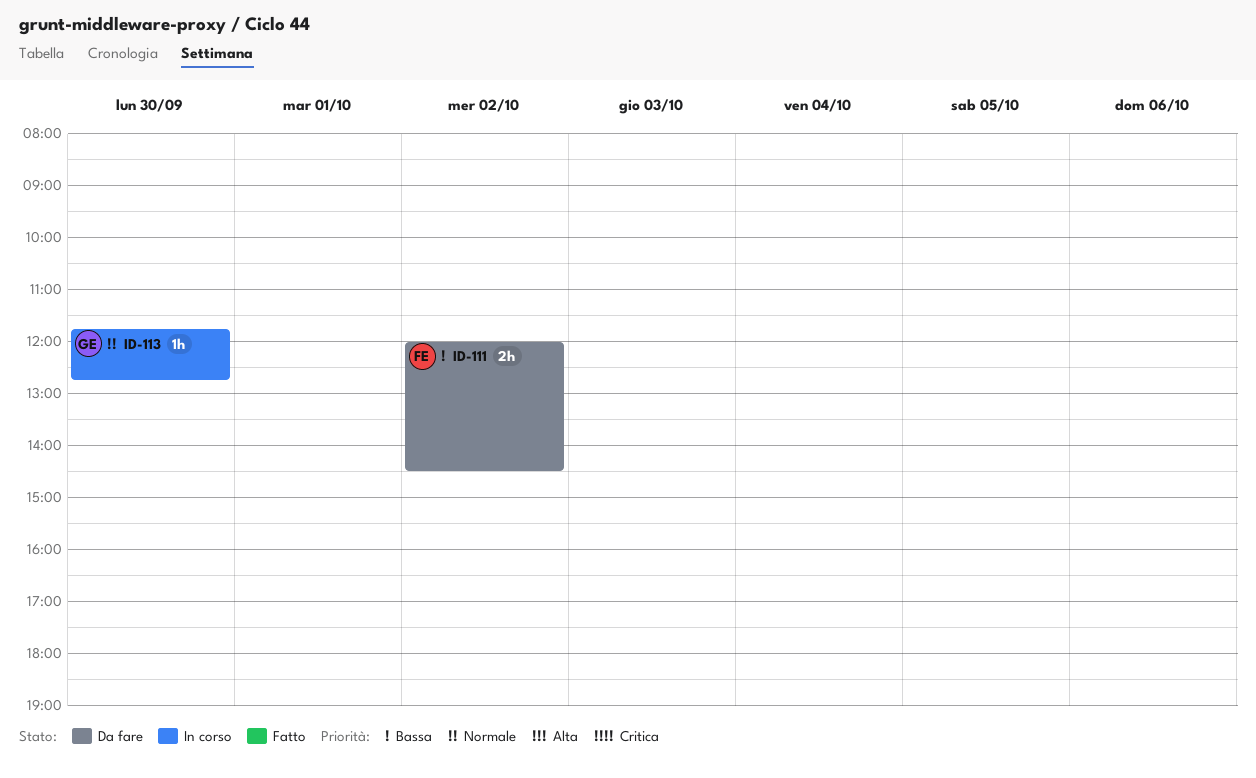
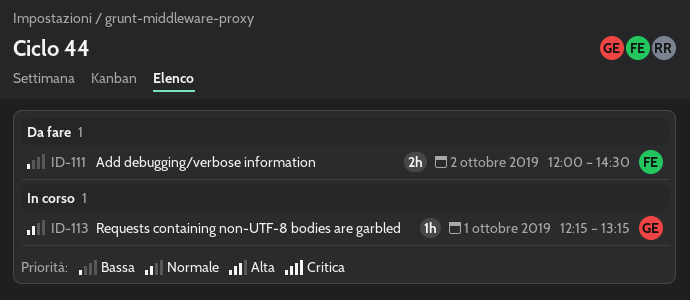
ID-113, day: Sep 30 -> Oct 1
ID-113, begins: 11:45 -> 12:15
ID-113, ends: 12:45 -> 13:15

